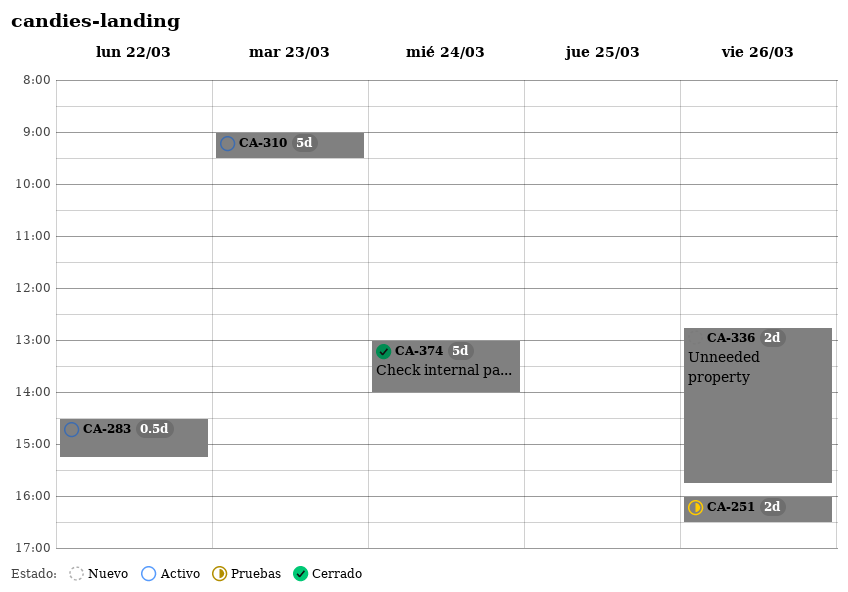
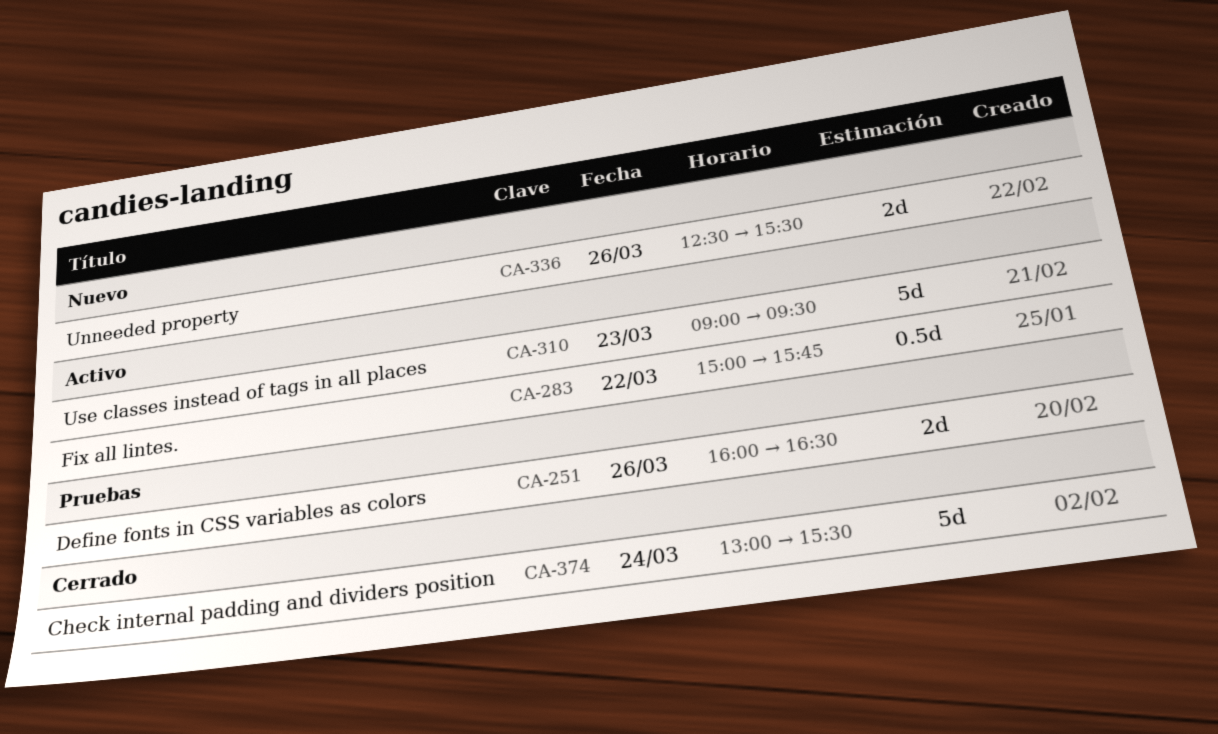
CA-283, begins: 14:30 -> 15:00
CA-283, ends: 15:15 -> 15:45
CA-336, begins: 12:45 -> 12:30
CA-336, ends: 15:45 -> 15:30
CA-374, ends: 14:00 -> 15:30

